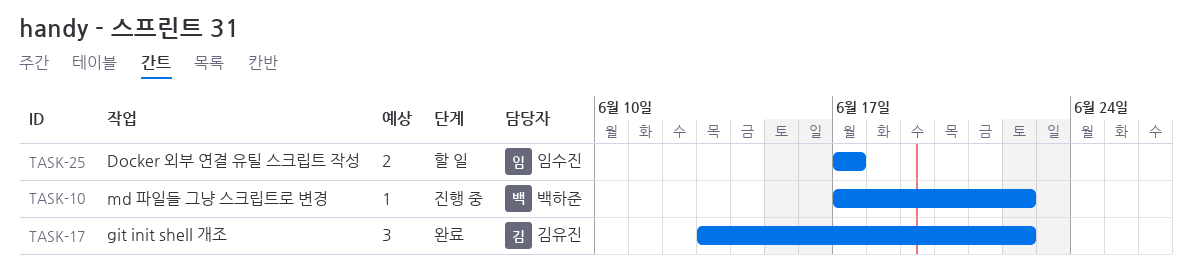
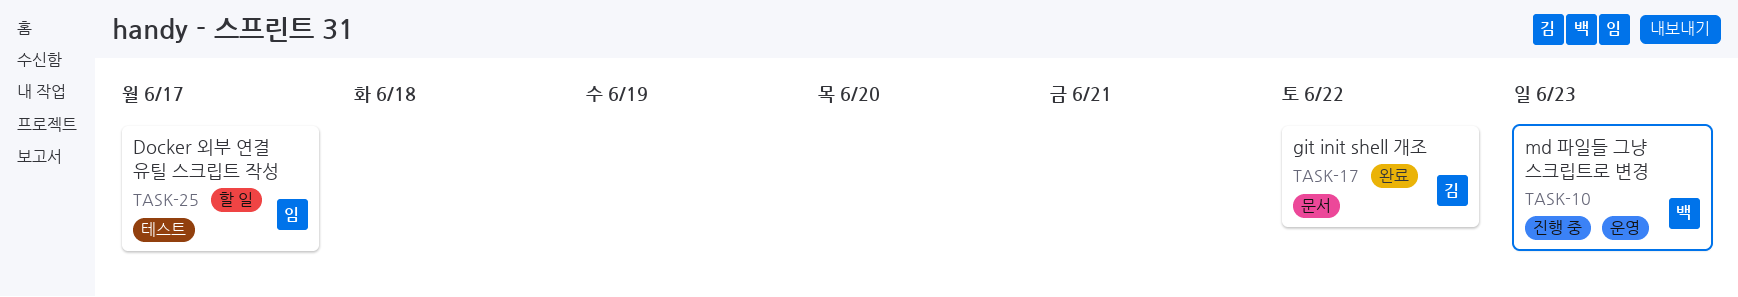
TASK-10, due: Jun 22 -> Jun 23

